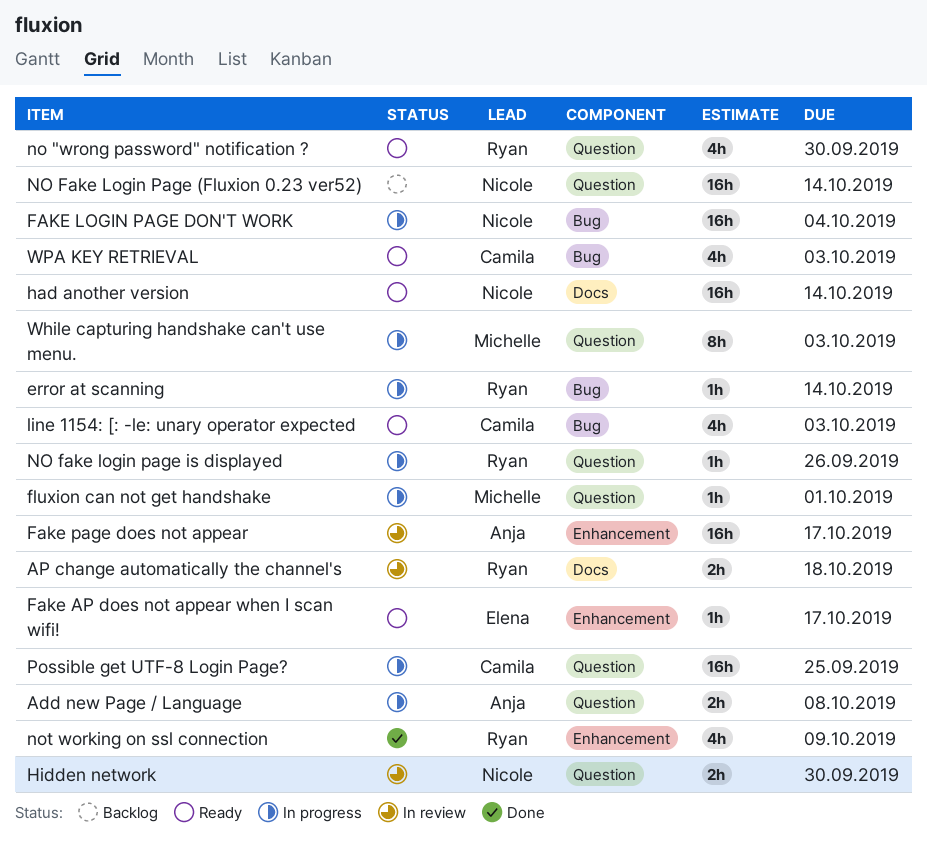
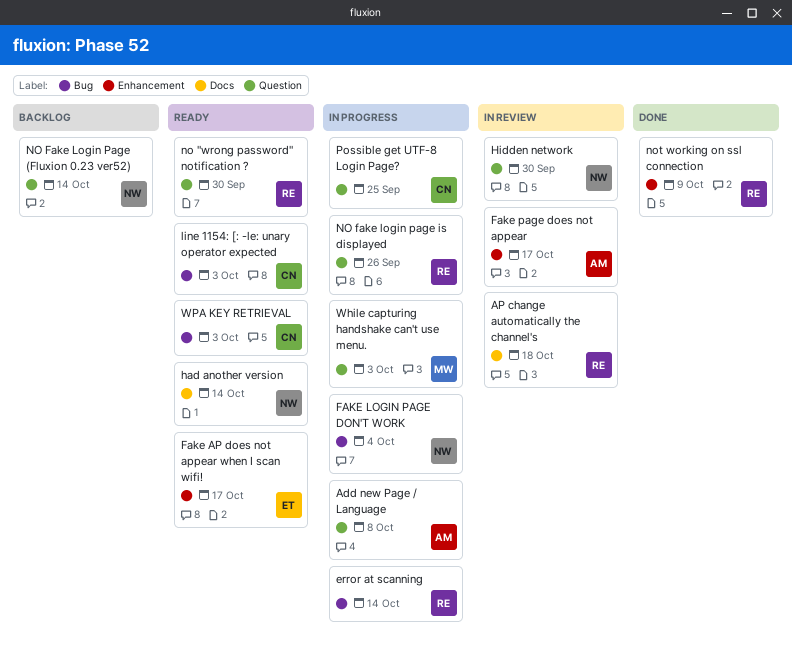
fluxion can not get handshake: present -> none

